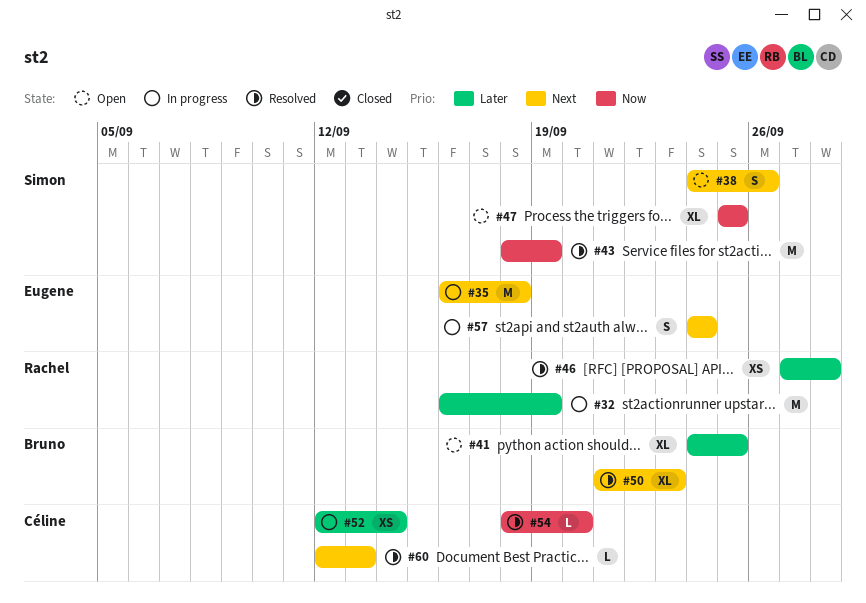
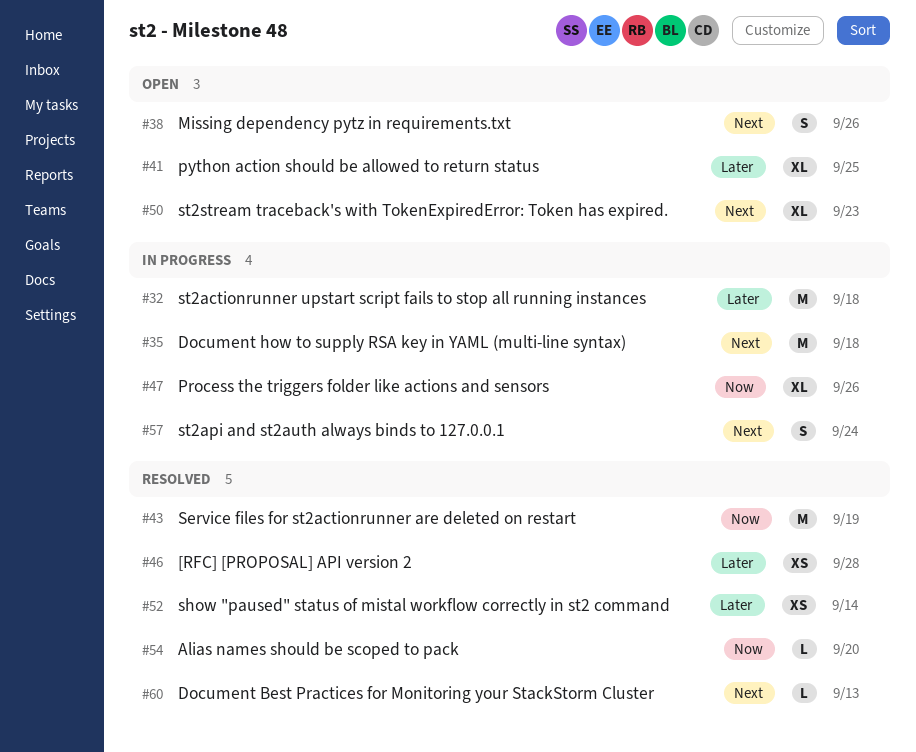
#32, due: Sep 19 -> Sep 18
#47, status: Open -> In progress
#47, due: Sep 25 -> Sep 26
#50, status: Resolved -> Open
#52, status: In progress -> Resolved

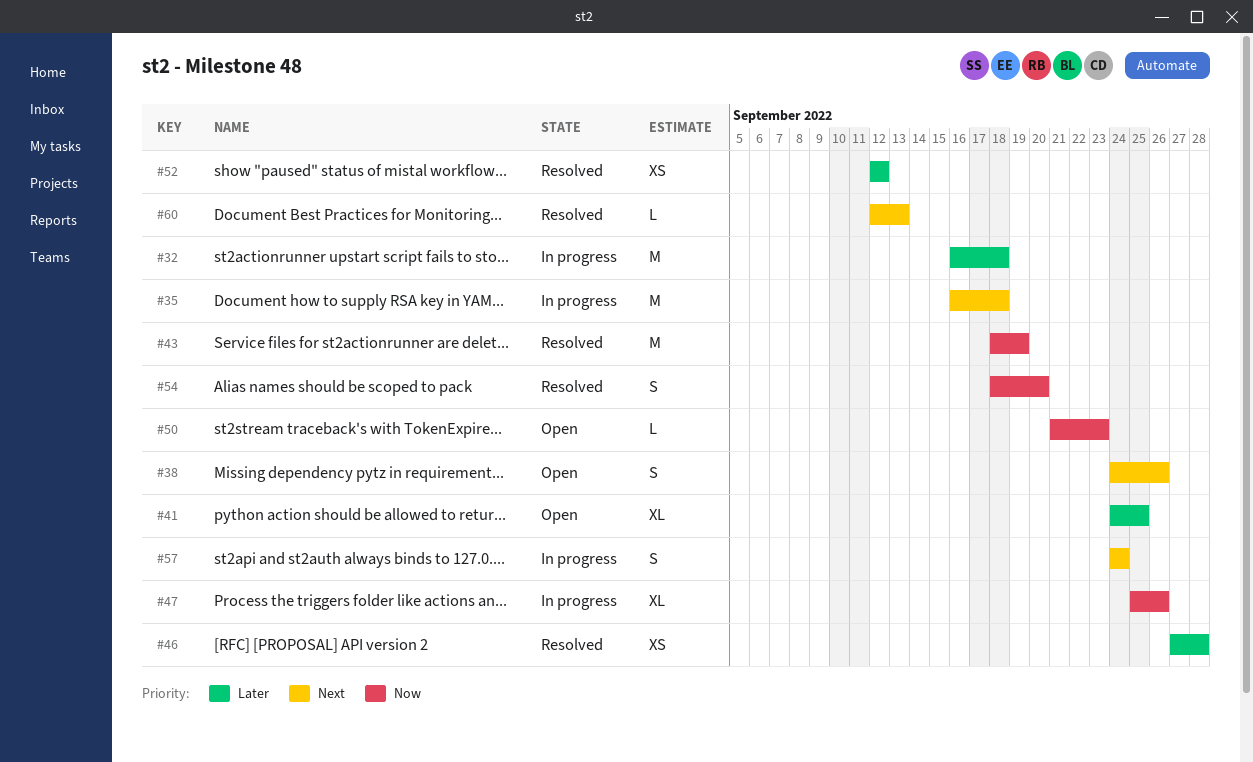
#50, priority: Next -> Now
#50, estimate: XL -> L
#52, due: Sep 14 -> Sep 12
#54, estimate: L -> S

